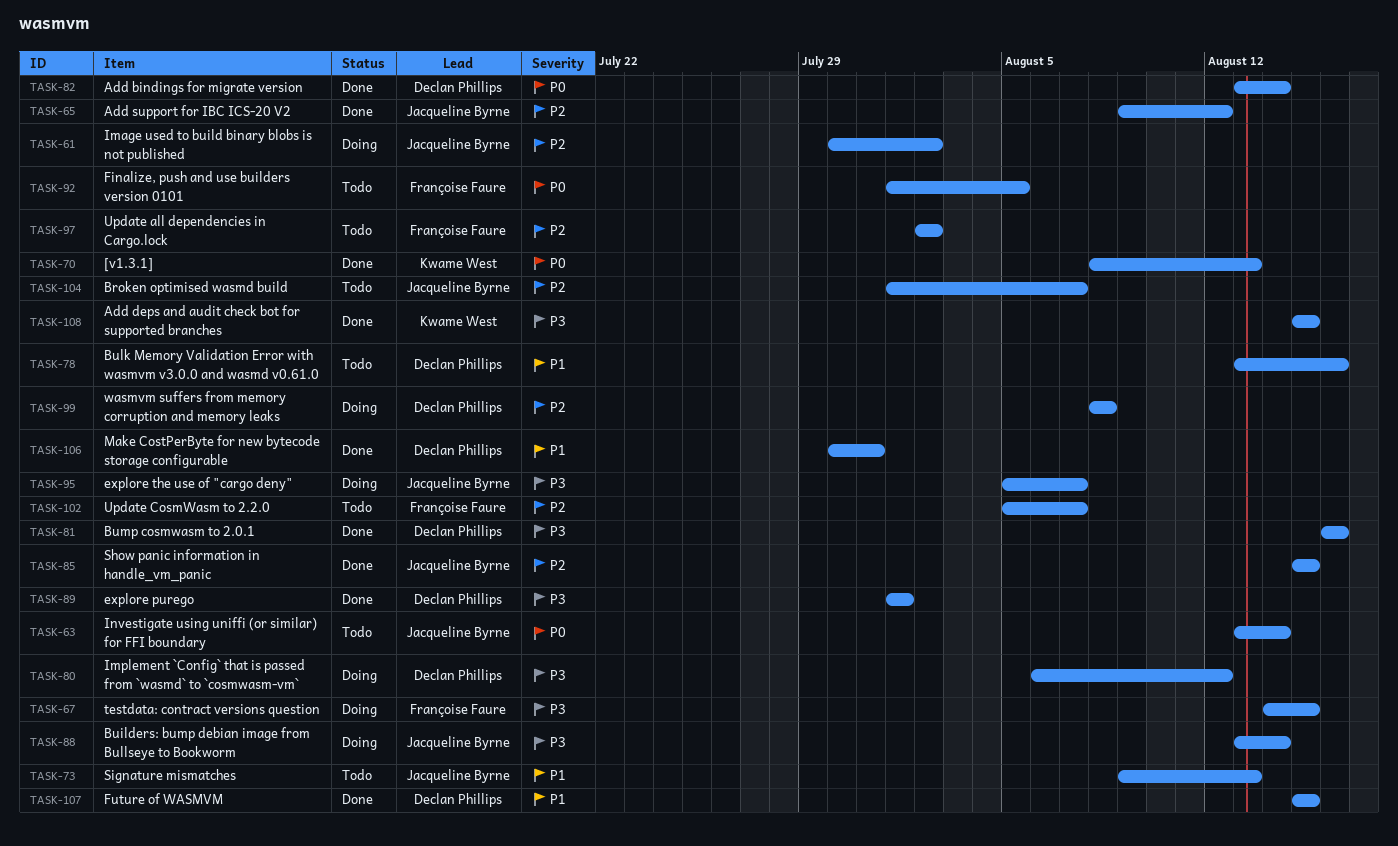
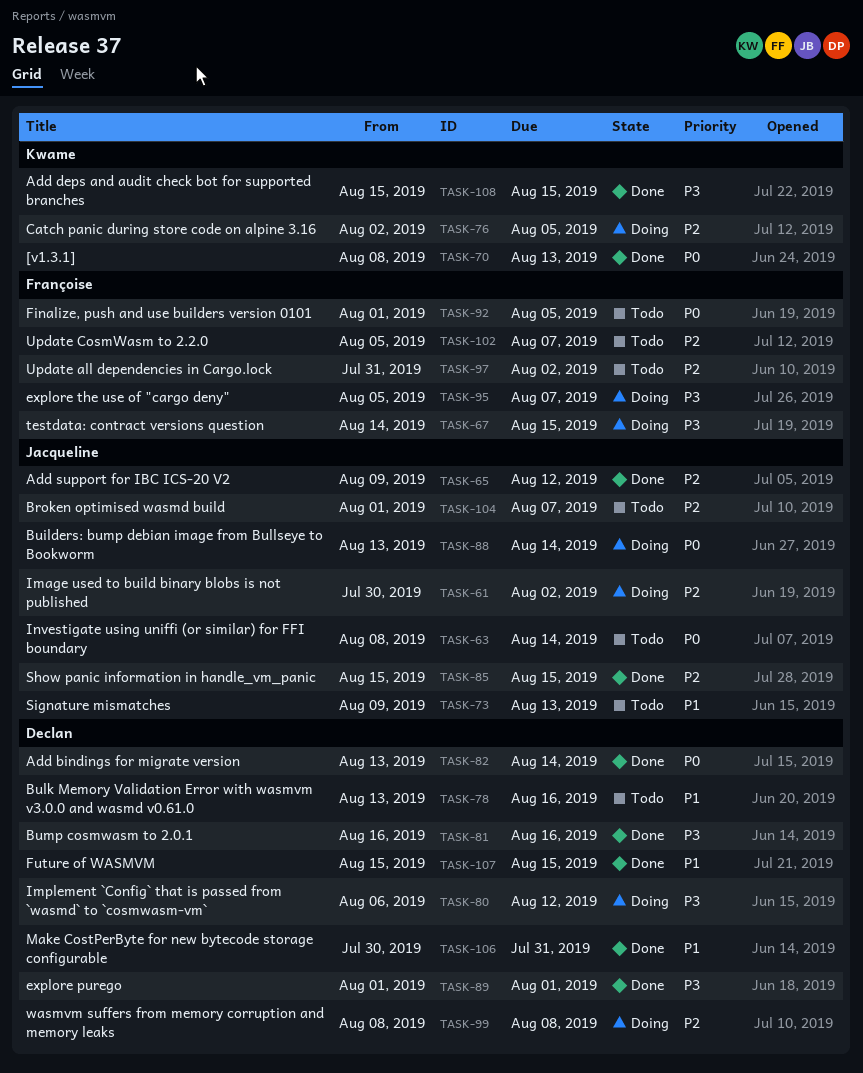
TASK-63, start: Aug 13 -> Aug 8
TASK-76: none -> present
TASK-88, priority: P3 -> P0
TASK-95, owner: Jacqueline Byrne -> Françoise Faure
TASK-97, start: Aug 2 -> Jul 31

